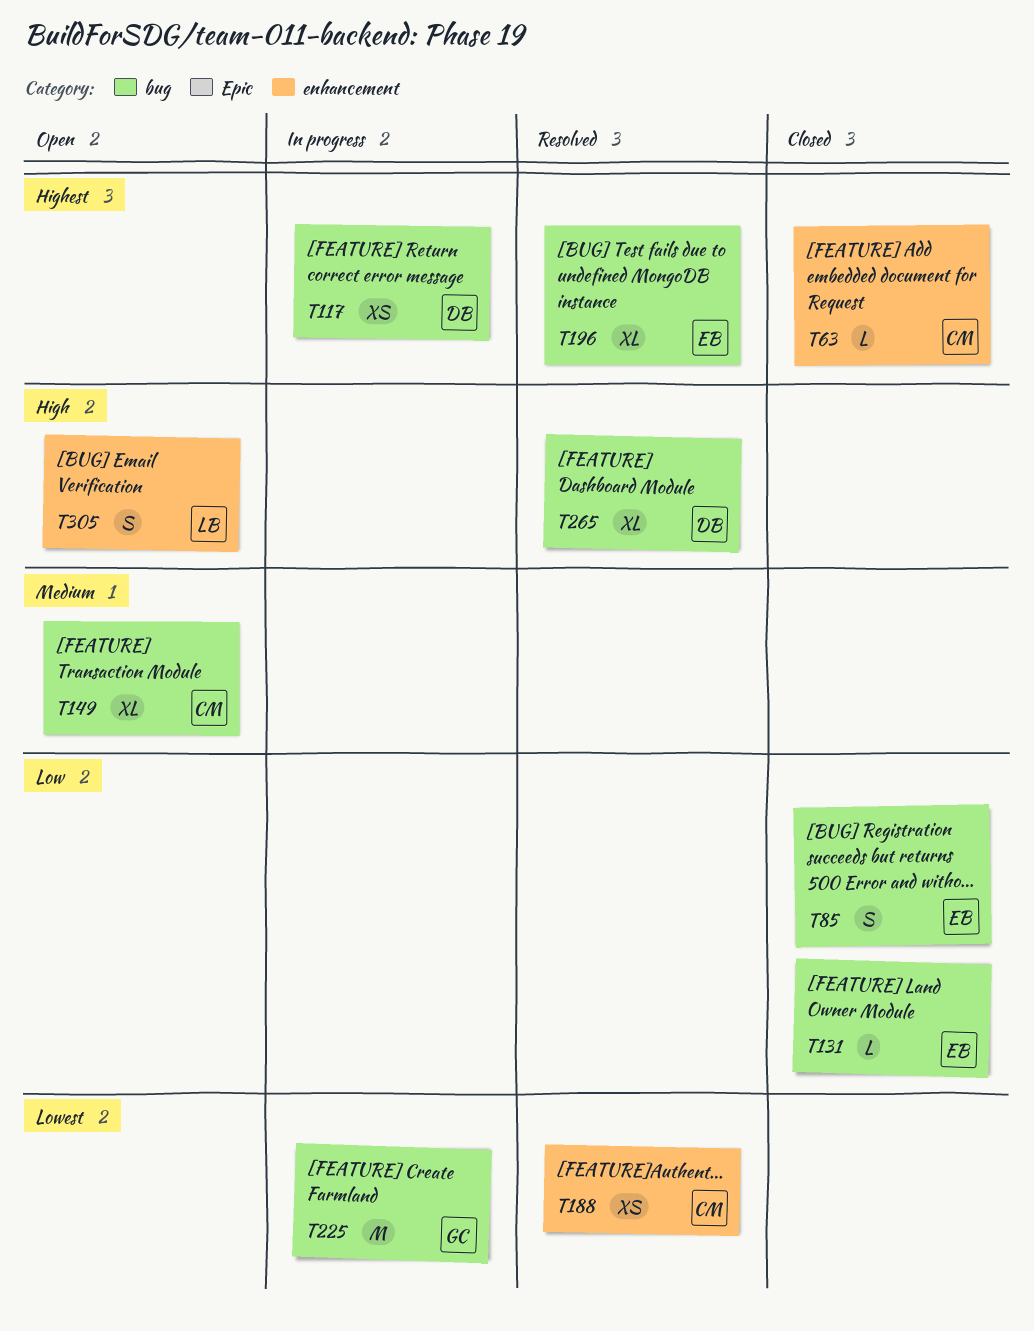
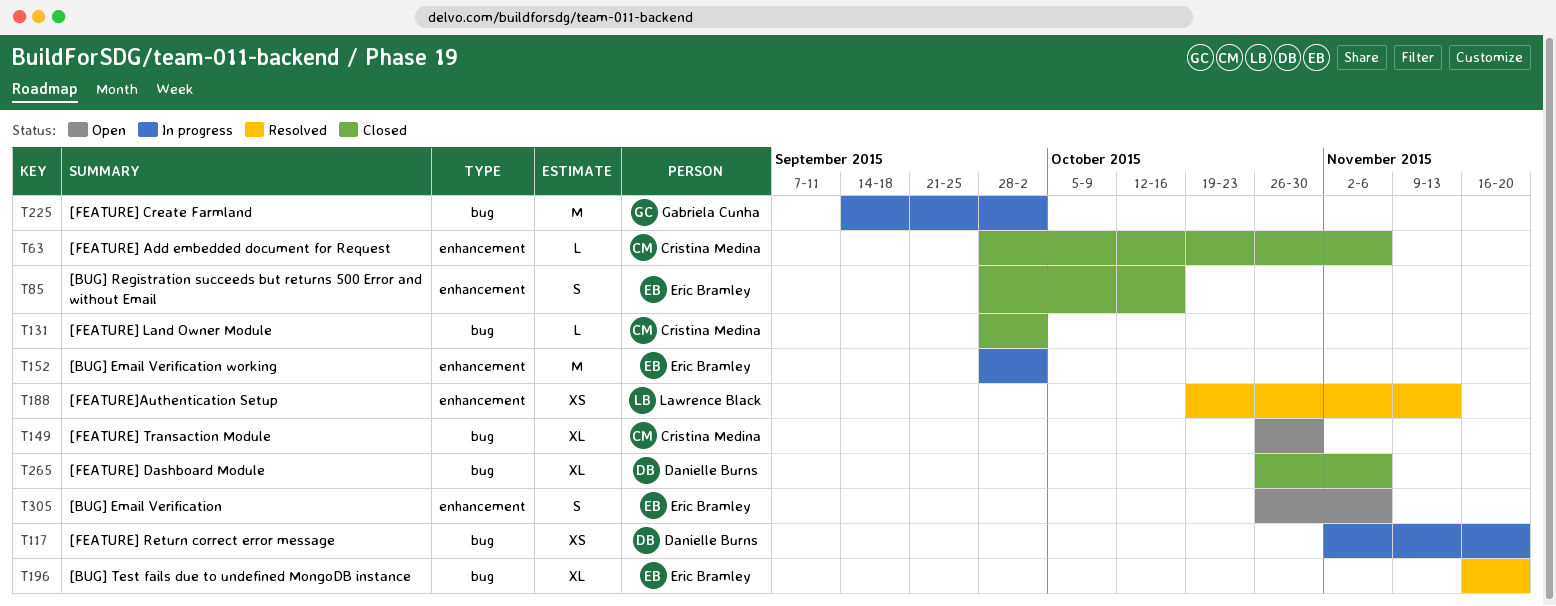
T85, label: bug -> enhancement
T131, owner: Eric Bramley -> Cristina Medina
T152: none -> present
T188, owner: Cristina Medina -> Lawrence Black
T265, status: Resolved -> Closed
T305, owner: Lawrence Black -> Eric Bramley

